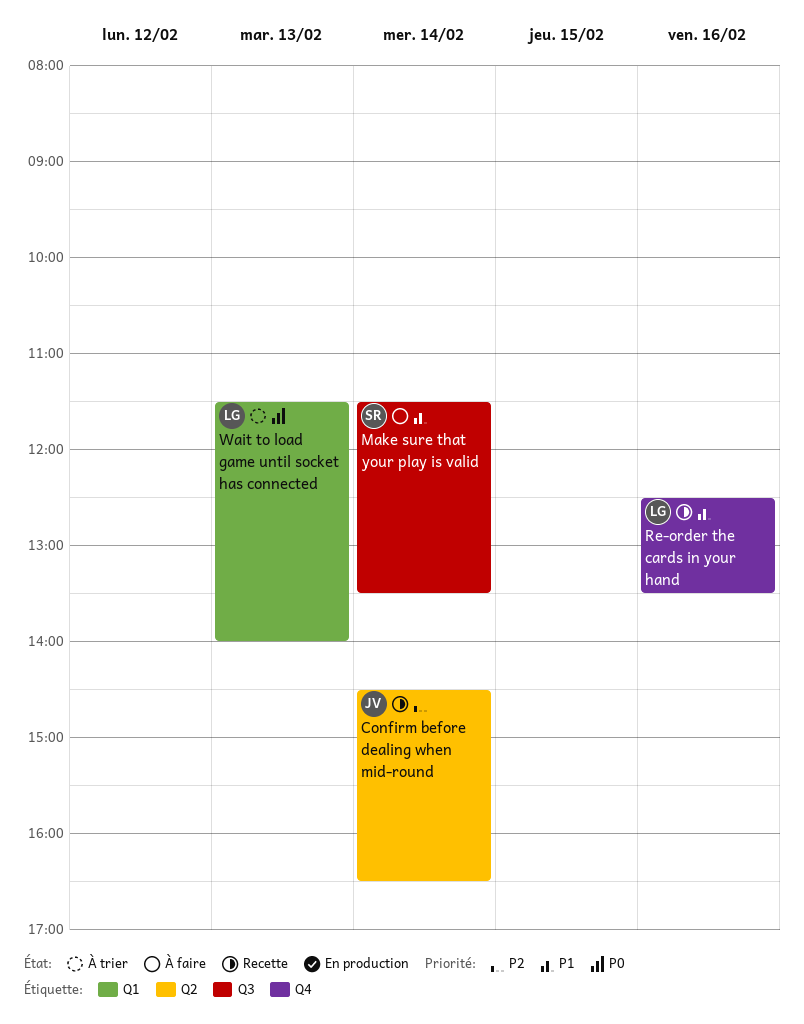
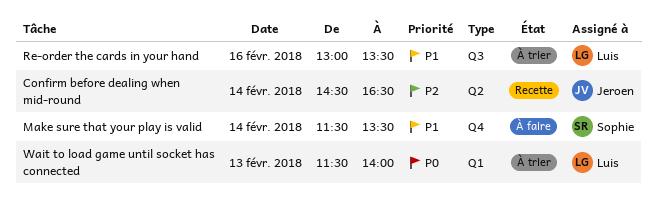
Make sure that your play is valid, label: Q3 -> Q4
Re-order the cards in your hand, status: Recette -> À trier
Re-order the cards in your hand, label: Q4 -> Q3
Re-order the cards in your hand, begins: 12:30 -> 13:00

